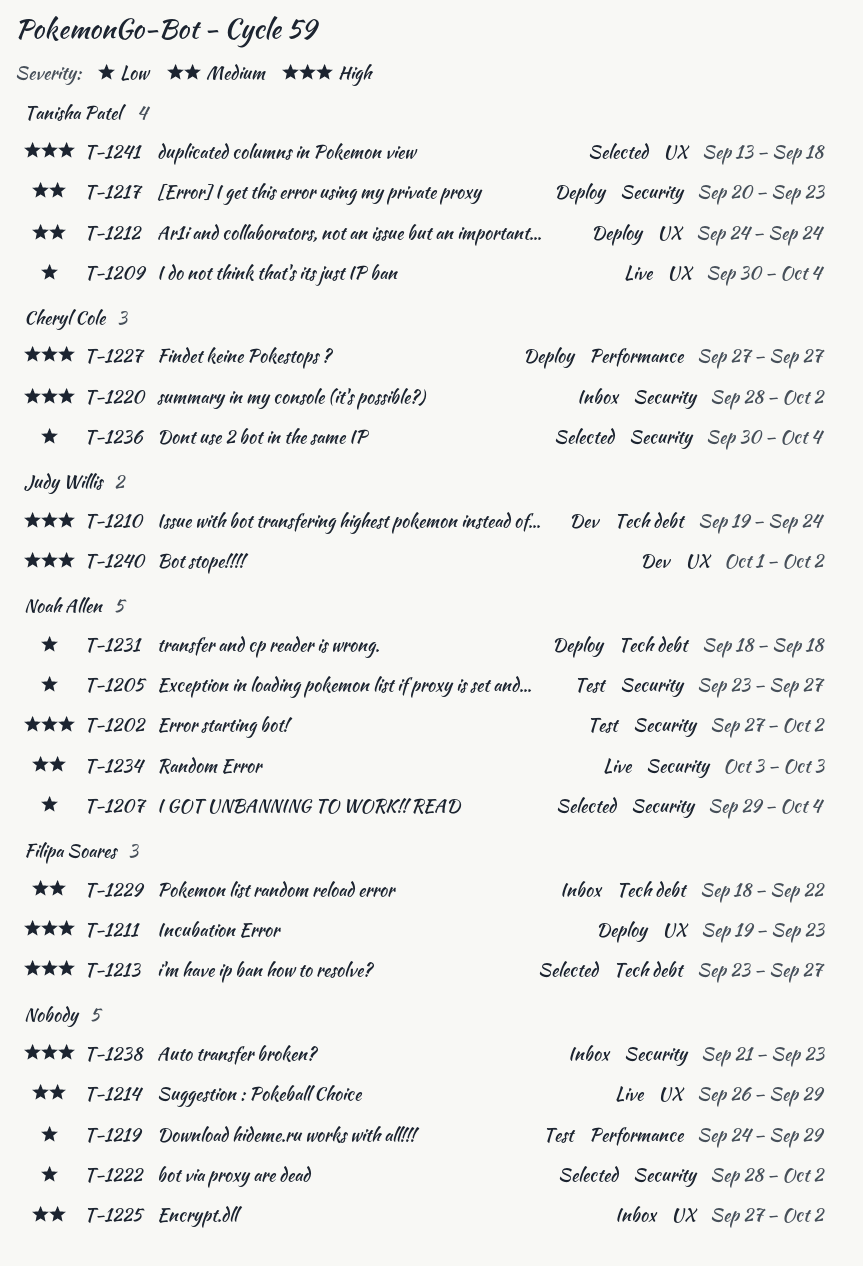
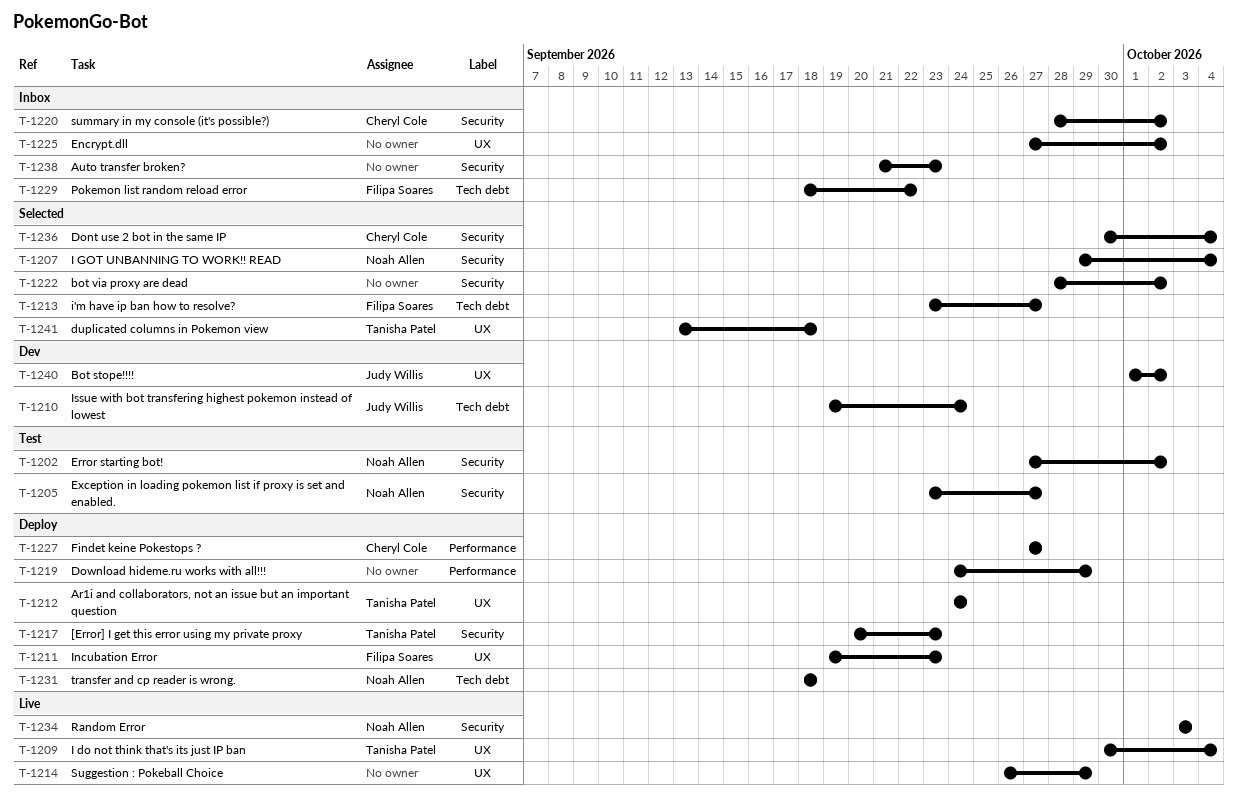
T-1219, status: Test -> Deploy

